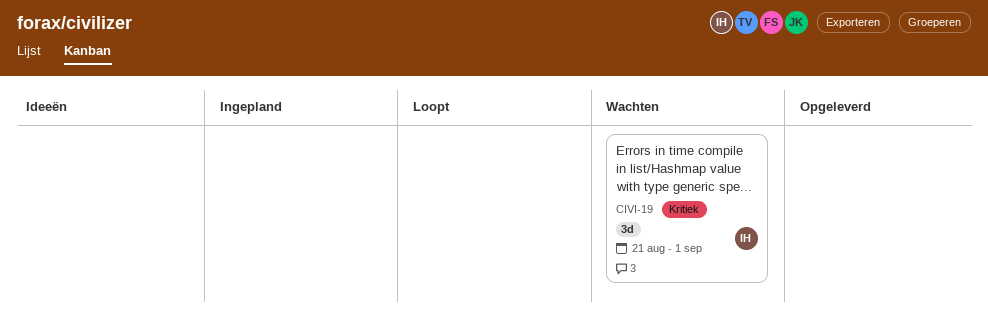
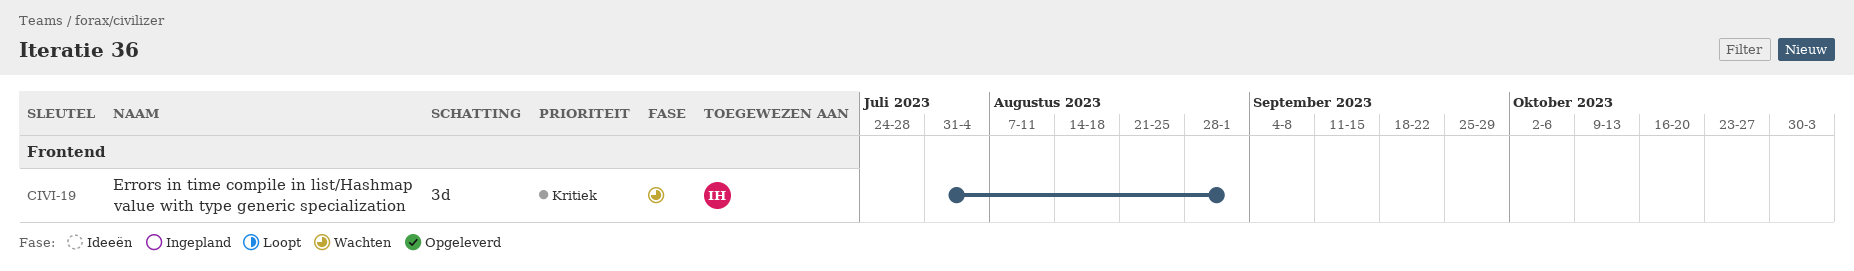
CIVI-19, start: Aug 21 -> Jul 31

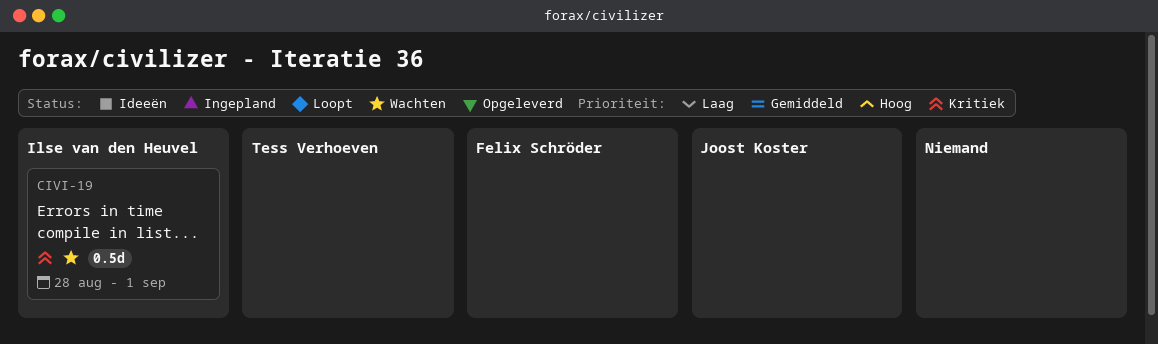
CIVI-19, estimate: 3d -> 0.5d
CIVI-19, start: Jul 31 -> Aug 28

